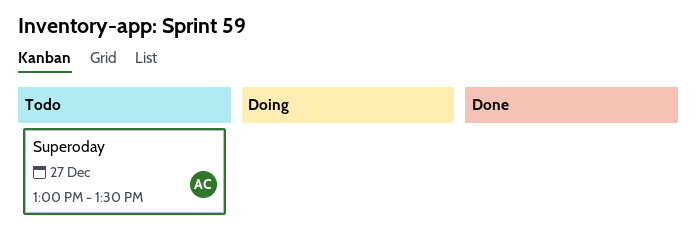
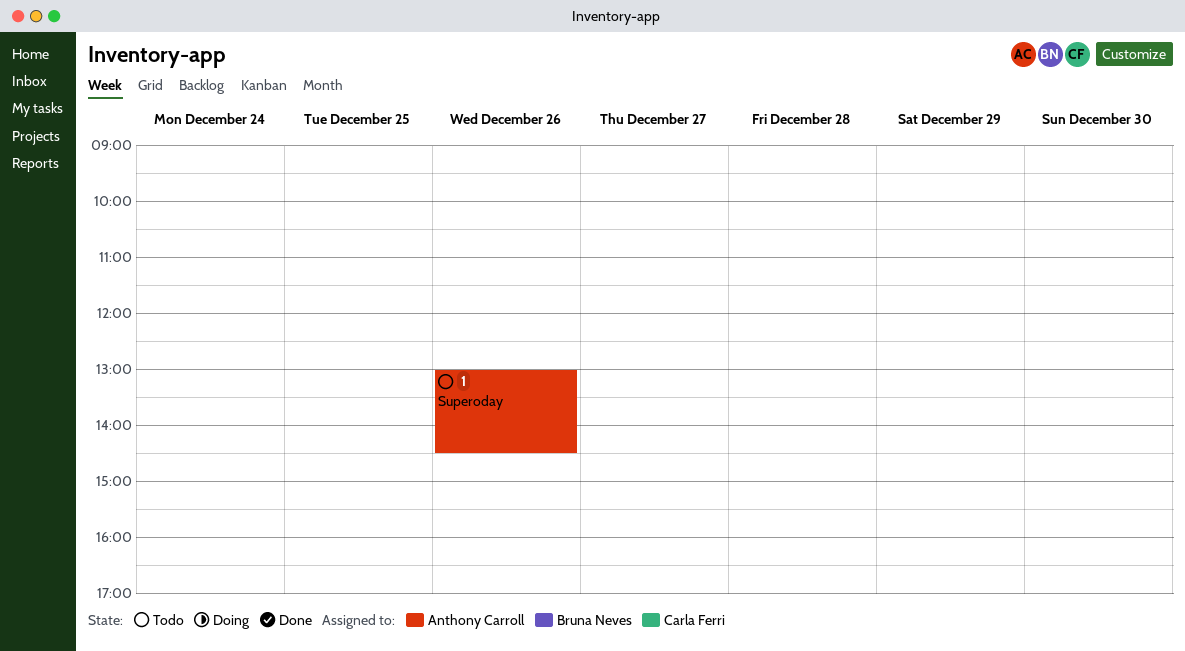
Superoday, day: Dec 27 -> Dec 26
Superoday, ends: 13:30 -> 14:30

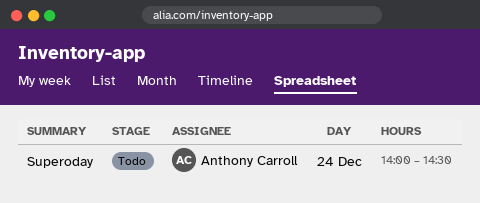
Superoday, day: Dec 26 -> Dec 24
Superoday, begins: 13:00 -> 14:00

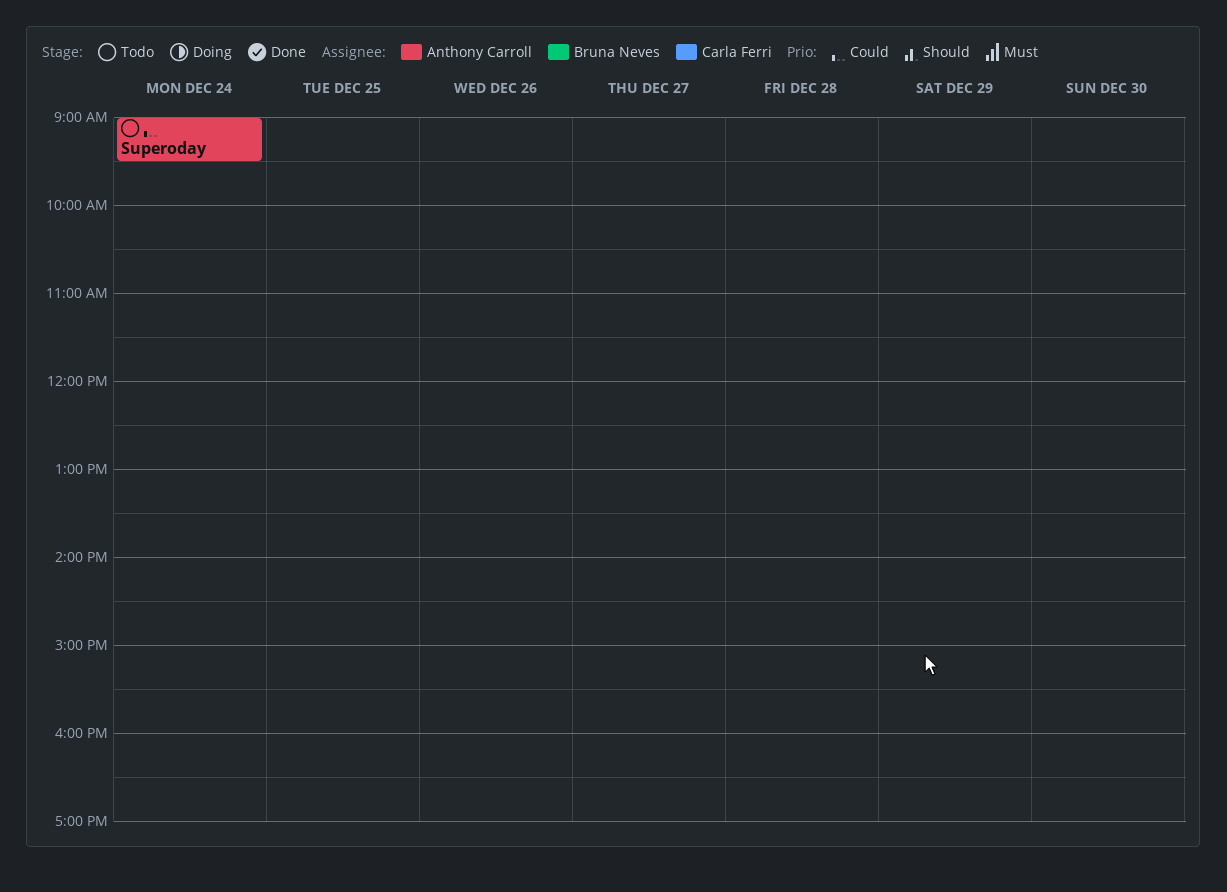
Superoday, begins: 14:00 -> 09:00
Superoday, ends: 14:30 -> 09:30

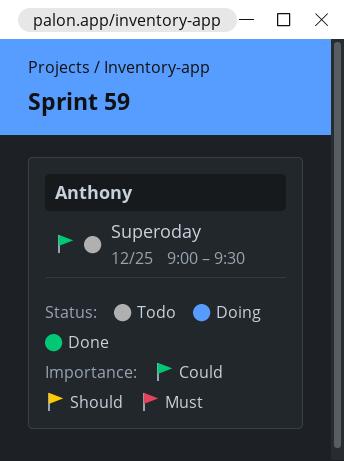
Superoday, day: Dec 24 -> Dec 25

